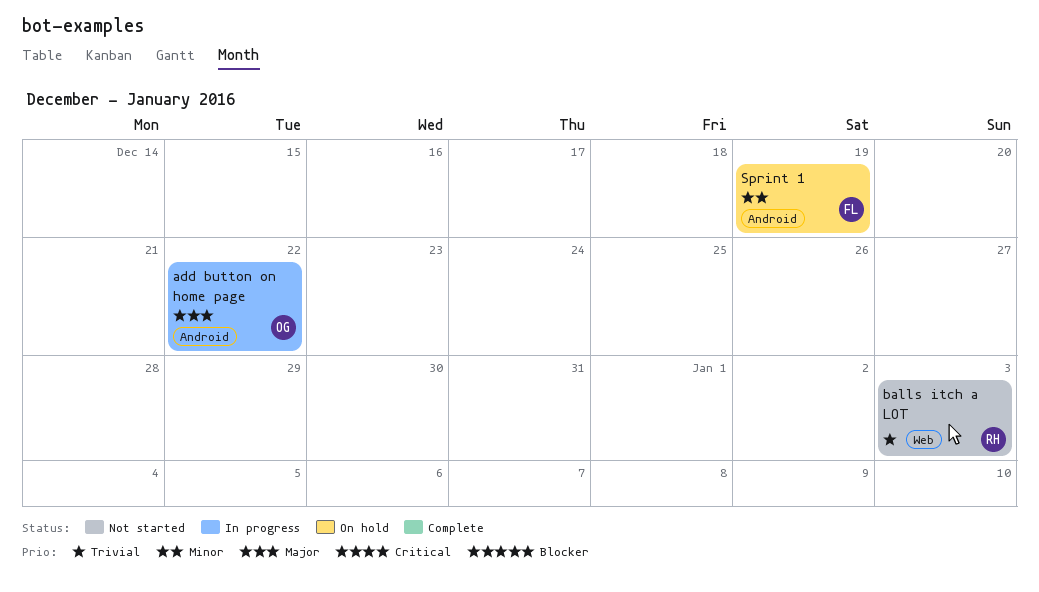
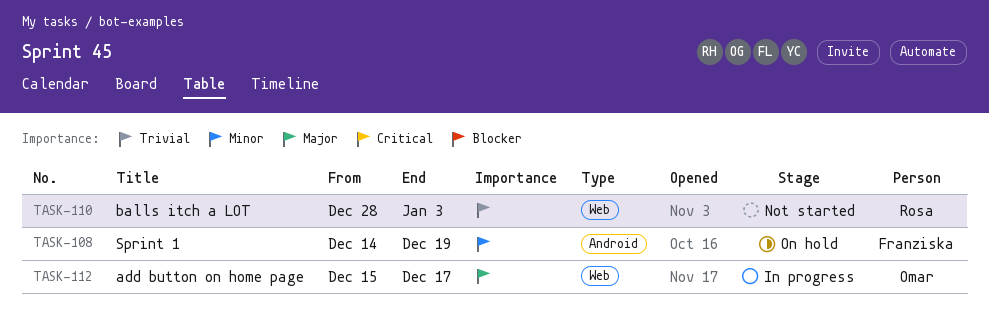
add button on home page, label: Android -> Web
add button on home page, due: Dec 22 -> Dec 17

